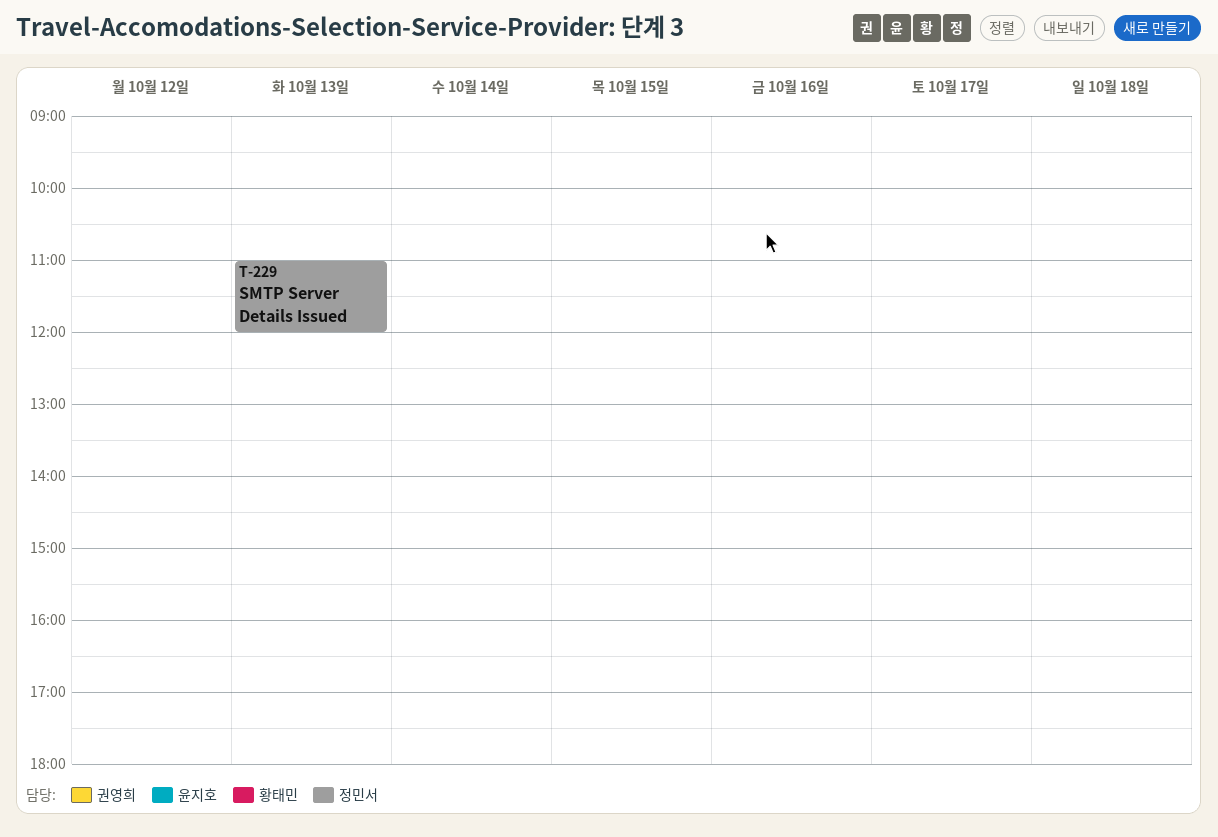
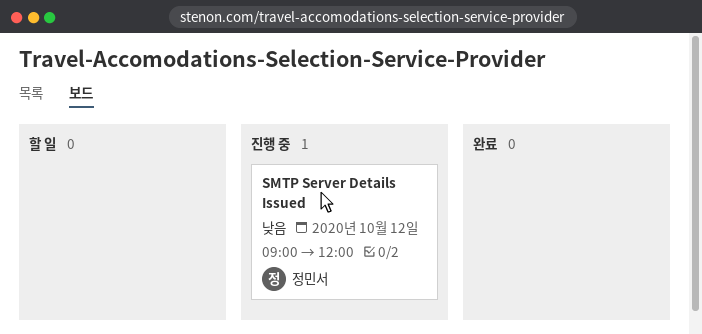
SMTP Server Details Issued, day: Oct 13 -> Oct 12
SMTP Server Details Issued, begins: 11:00 -> 09:00

